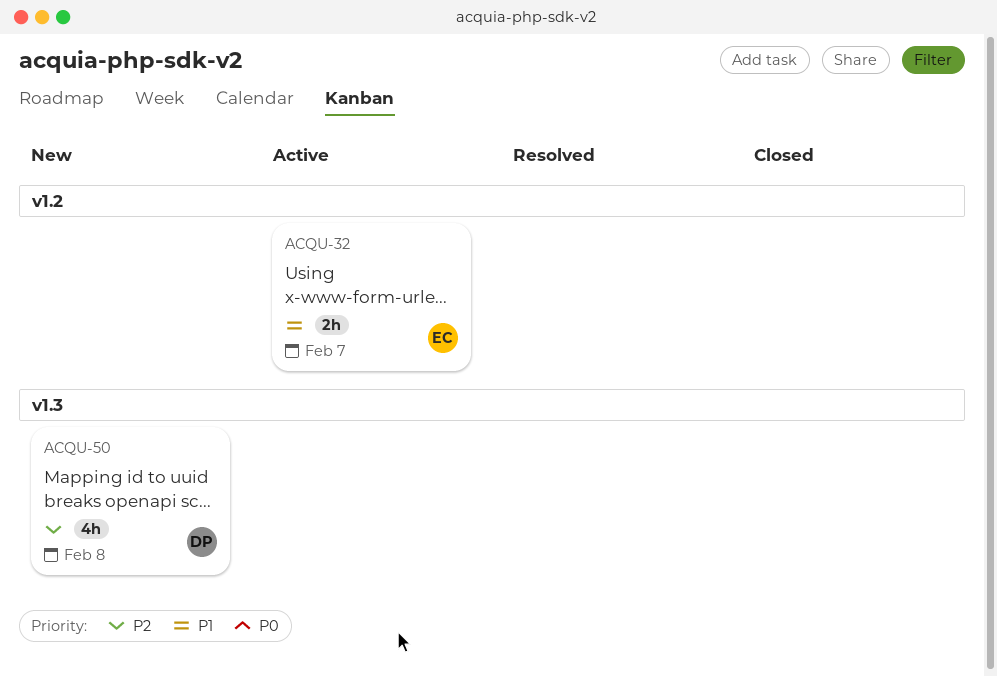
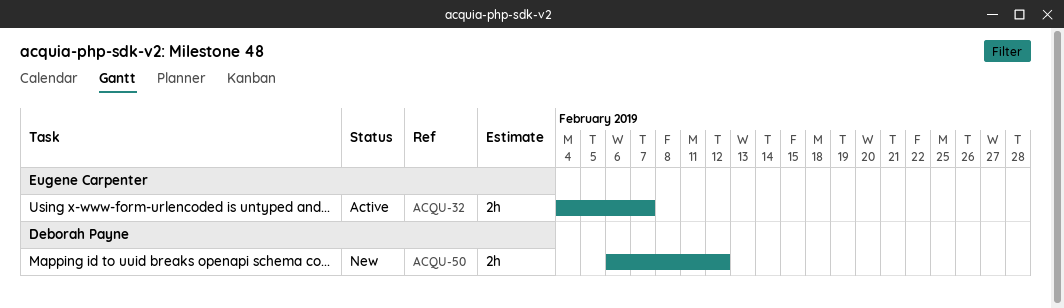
ACQU-50, estimate: 4h -> 2h
ACQU-50, due: Feb 8 -> Feb 12

